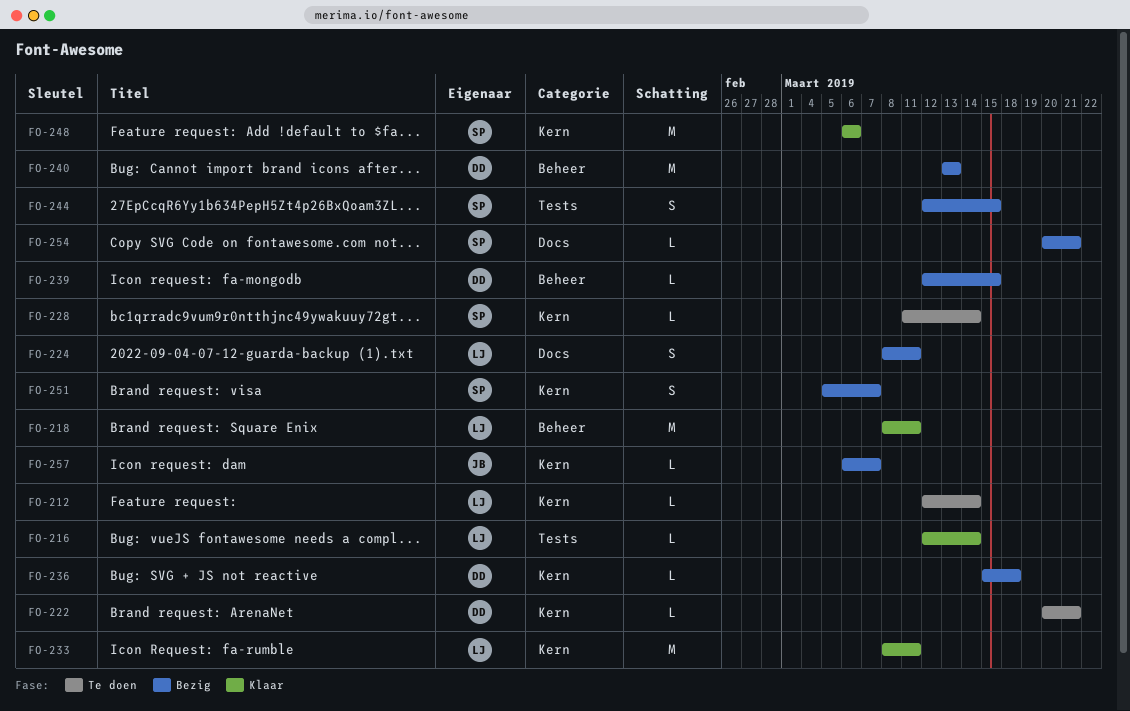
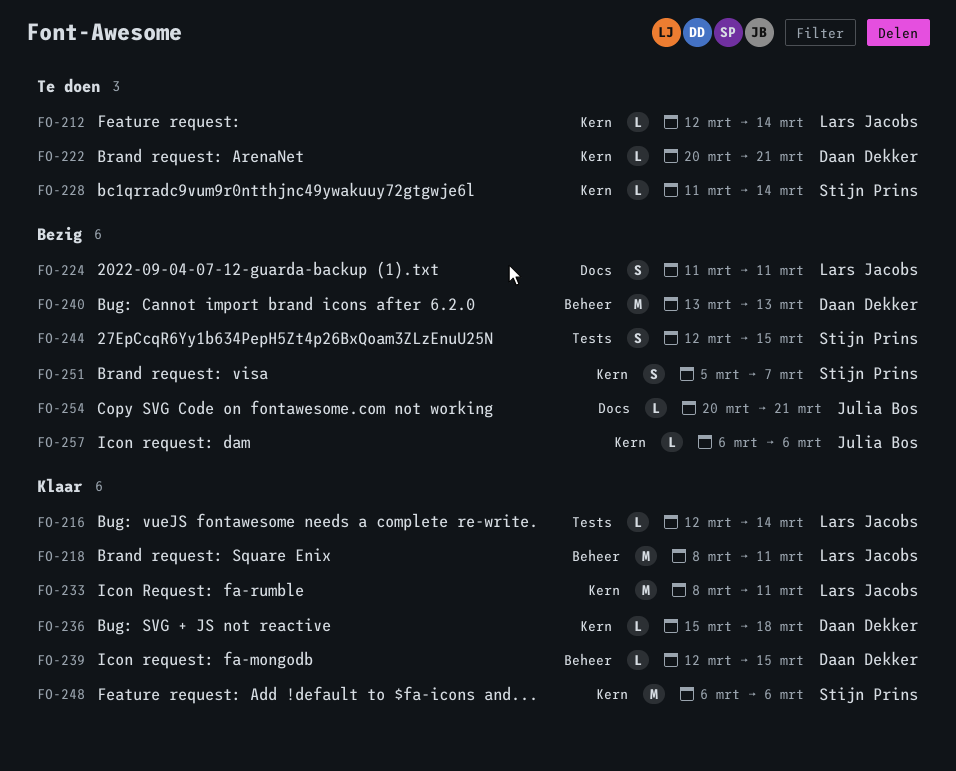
FO-224, start: Mar 8 -> Mar 11
FO-236, status: Bezig -> Klaar
FO-239, status: Bezig -> Klaar
FO-254, owner: Stijn Prins -> Julia Bos
FO-257, due: Mar 7 -> Mar 6

